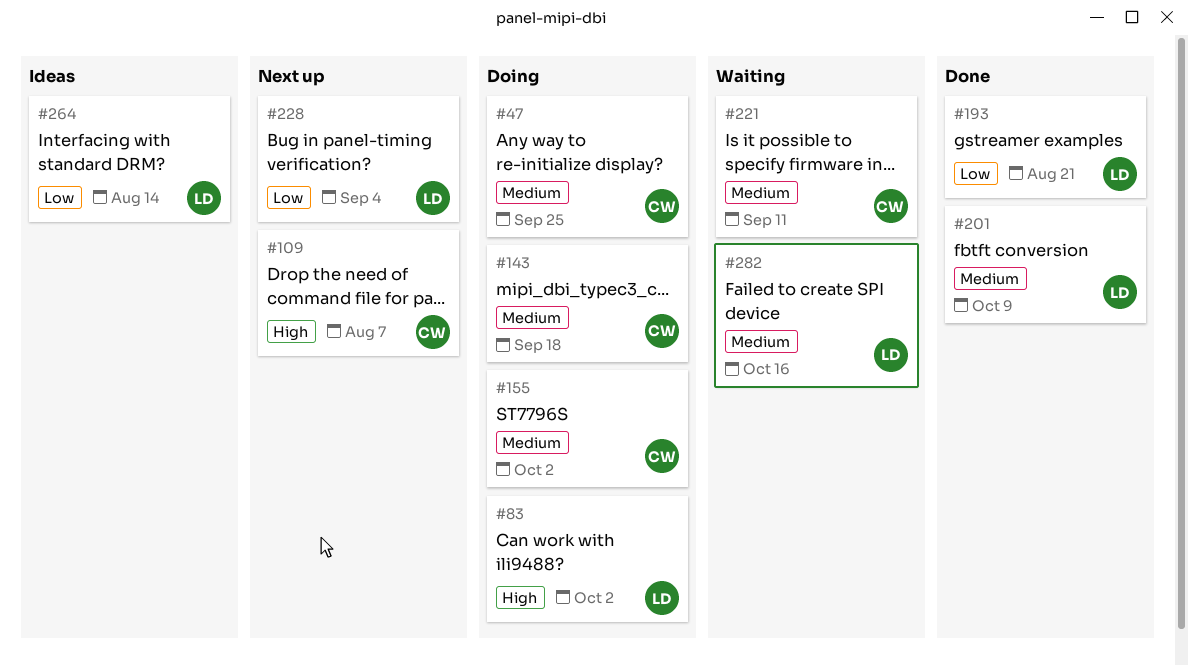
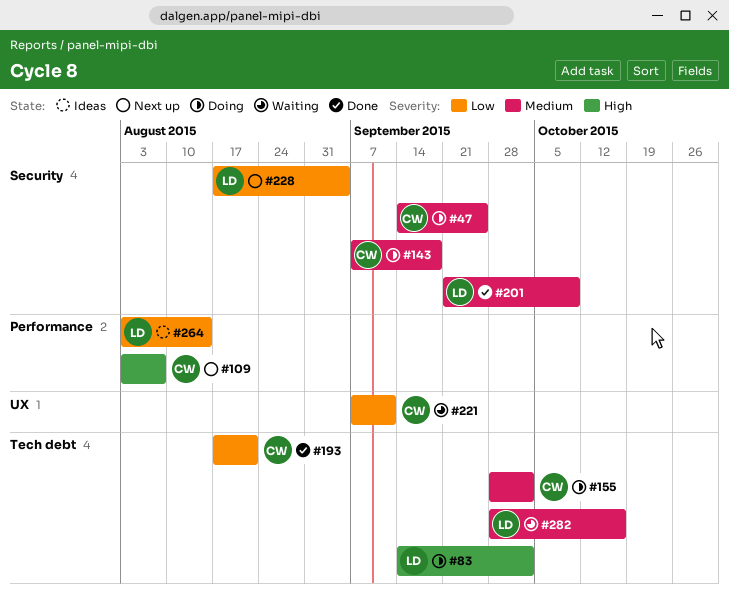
#193, owner: LD -> CW
#221, priority: Medium -> Low

